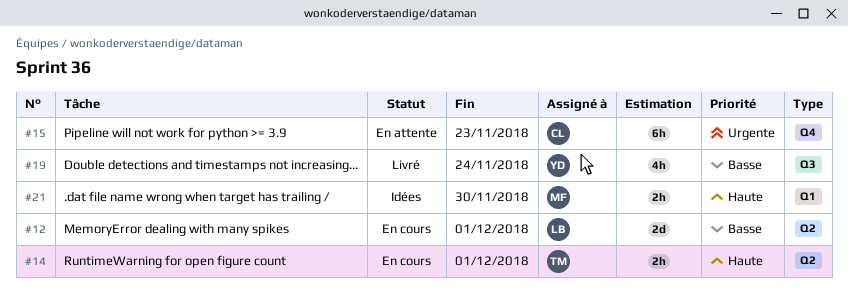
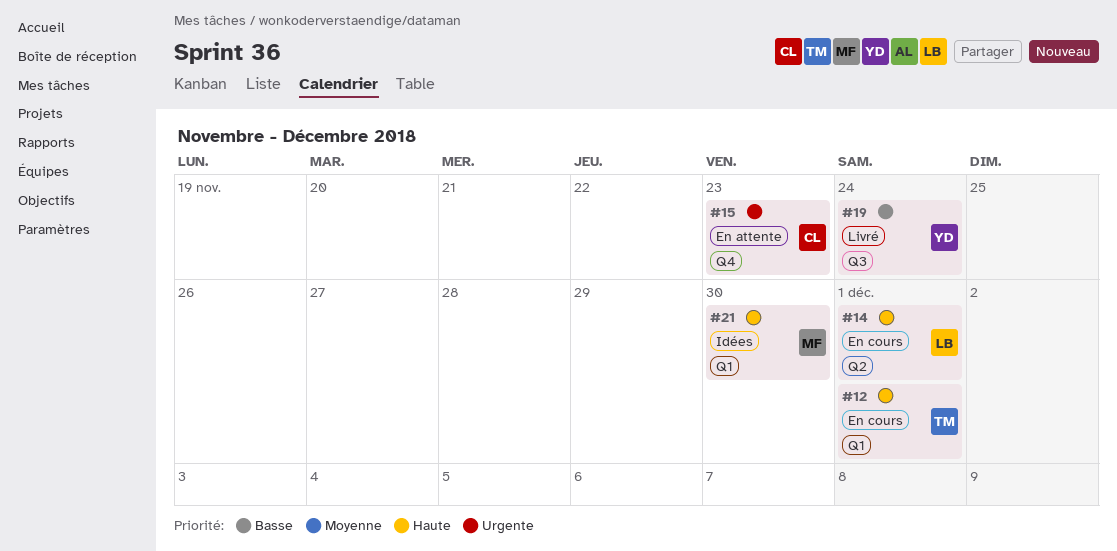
#12, owner: LB -> TM
#12, priority: Basse -> Haute
#12, label: Q2 -> Q1
#14, owner: TM -> LB

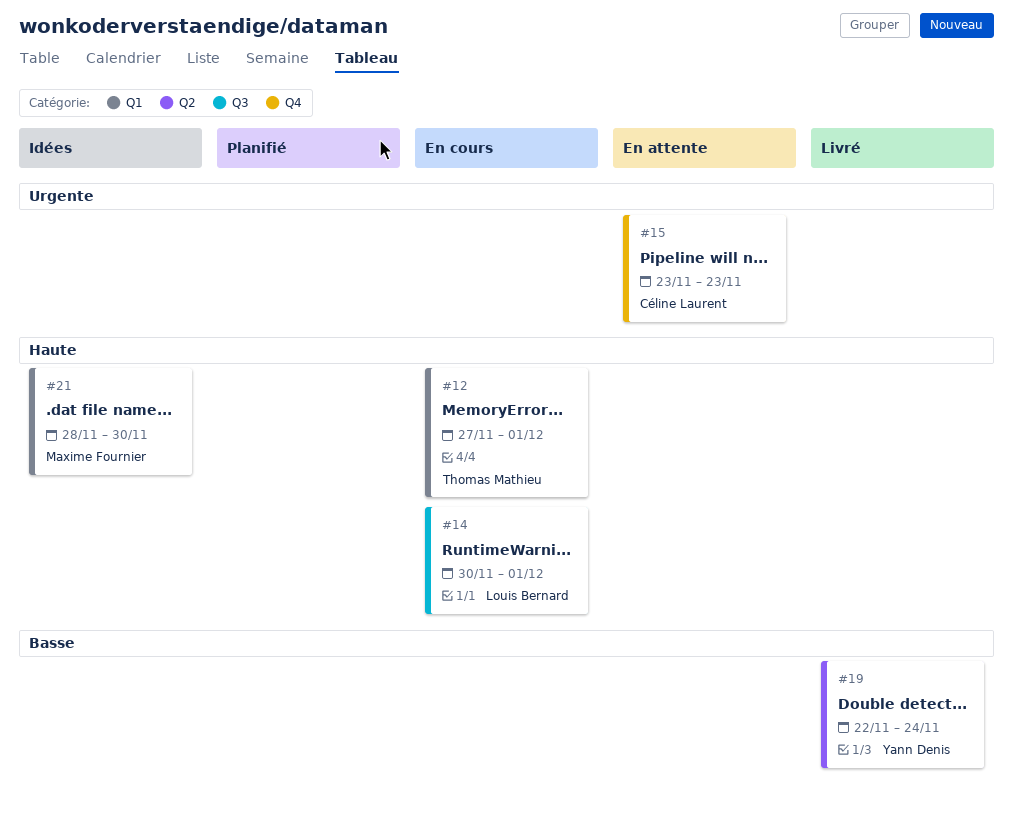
#14, label: Q2 -> Q3
#19, label: Q3 -> Q2

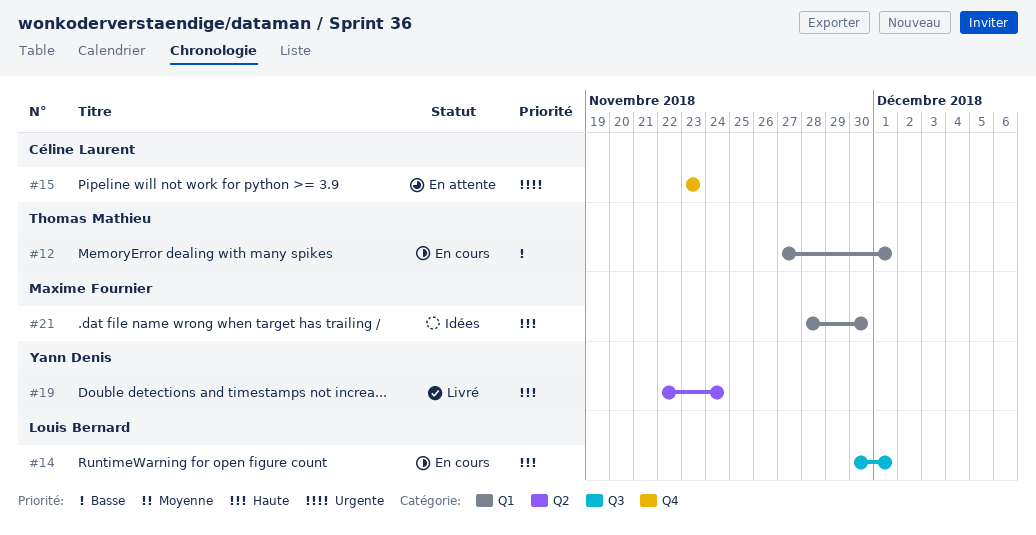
#12, priority: Haute -> Basse
#19, priority: Basse -> Haute

